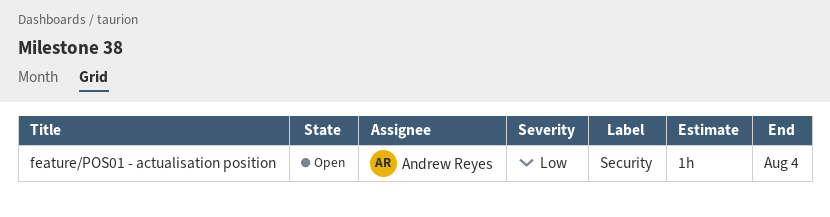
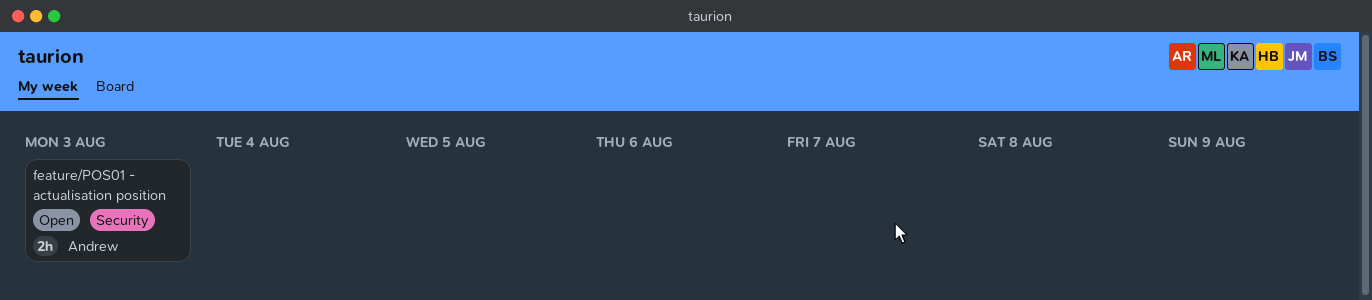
feature/POS01 - actualisation position, estimate: 1h -> 2h
feature/POS01 - actualisation position, due: Aug 4 -> Aug 3

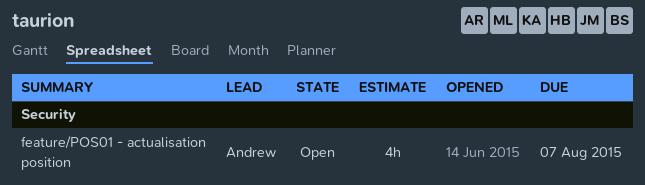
feature/POS01 - actualisation position, estimate: 2h -> 4h
feature/POS01 - actualisation position, due: Aug 3 -> Aug 7

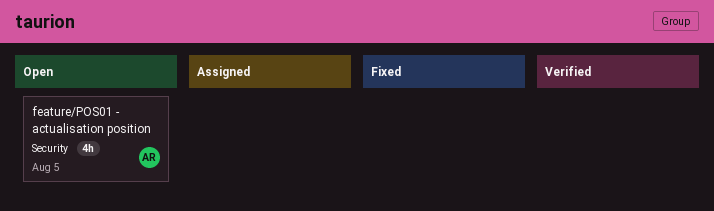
feature/POS01 - actualisation position, due: Aug 7 -> Aug 5

